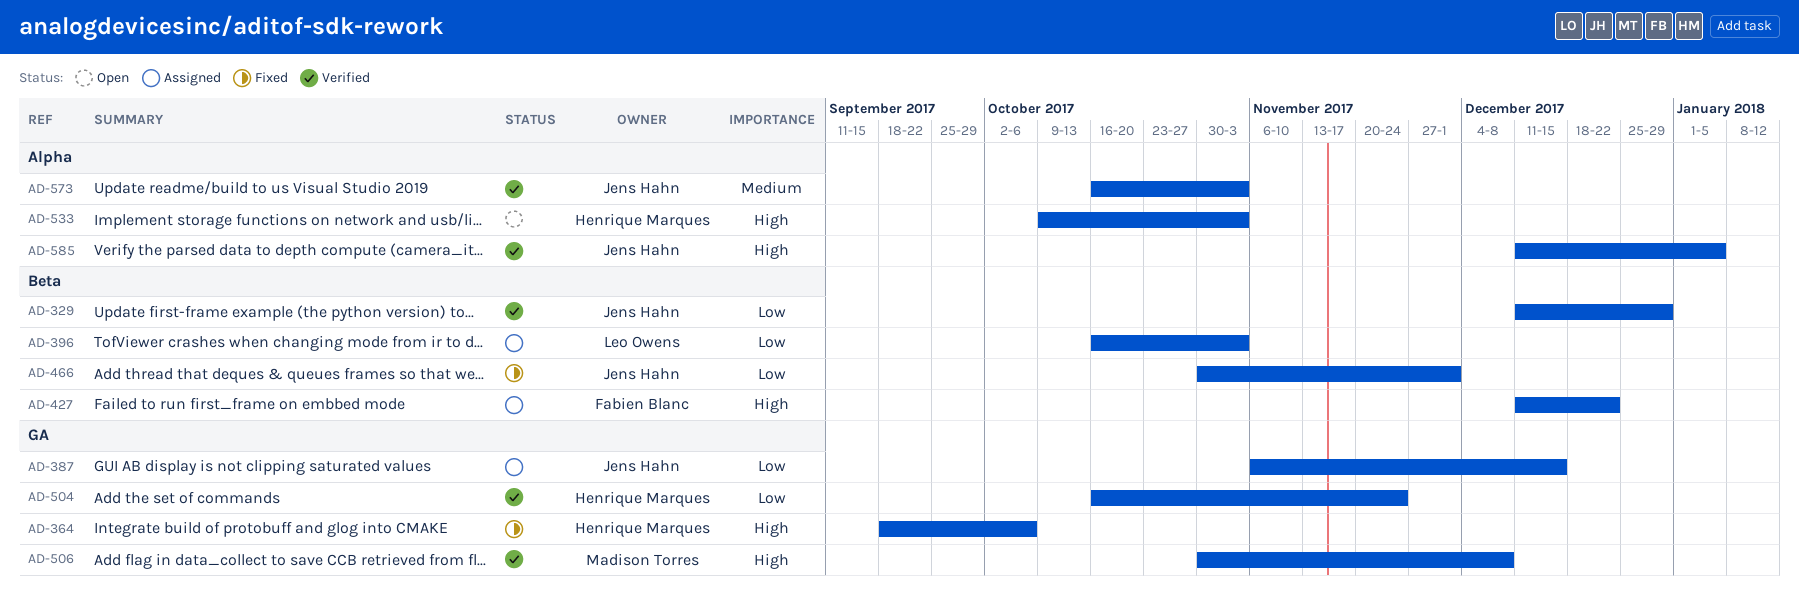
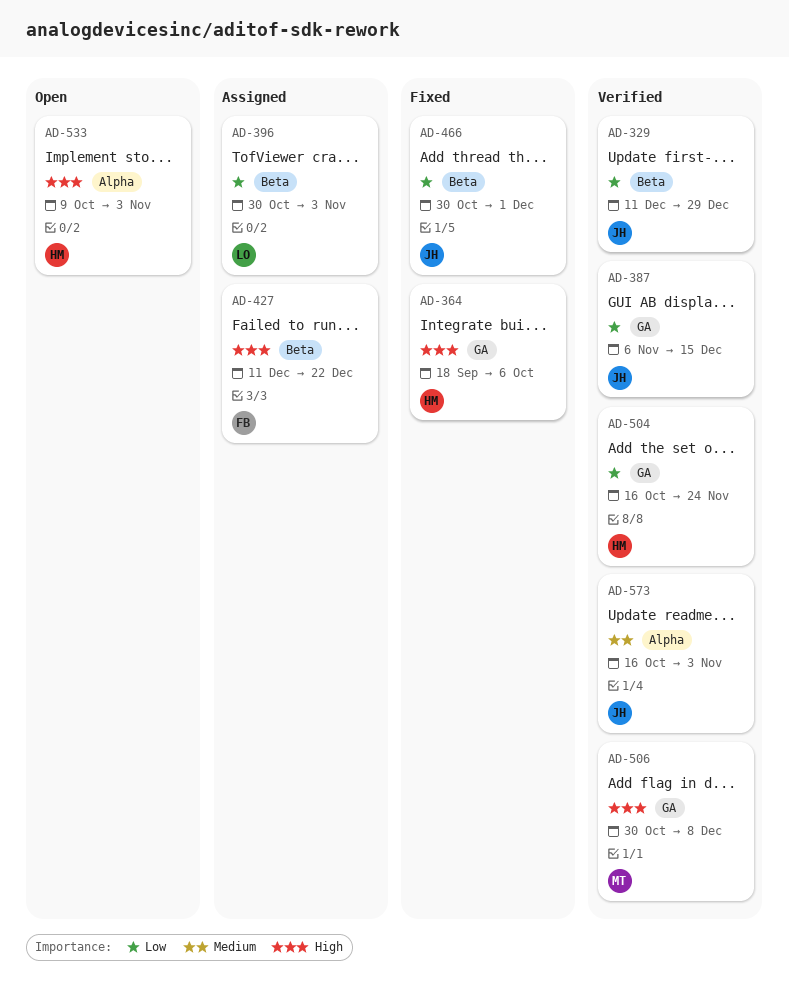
AD-387, status: Assigned -> Verified
AD-396, start: Oct 16 -> Oct 30
AD-585: present -> none

